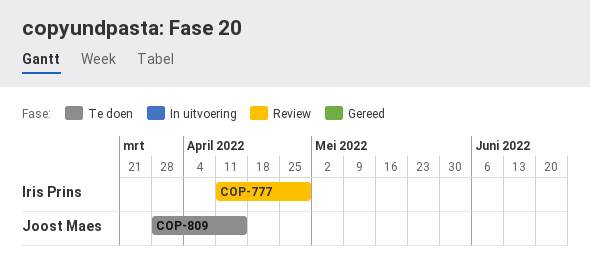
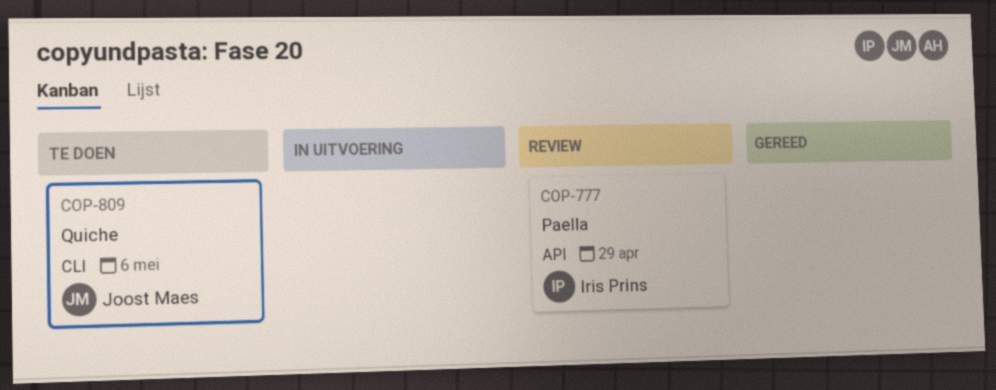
COP-809, due: Apr 15 -> May 6

